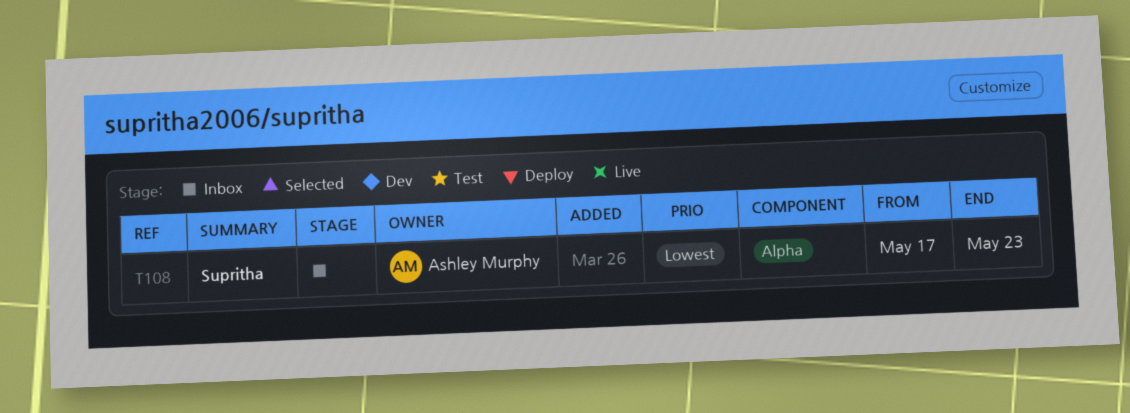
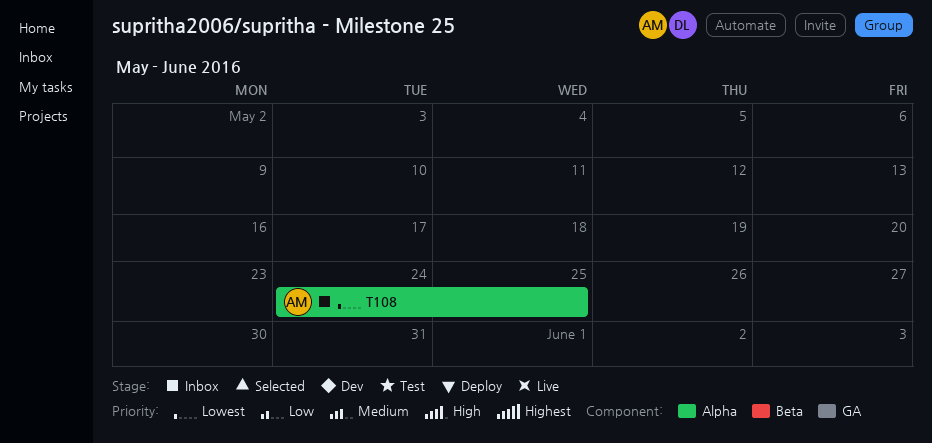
T108, start: May 17 -> May 24
T108, due: May 23 -> May 25

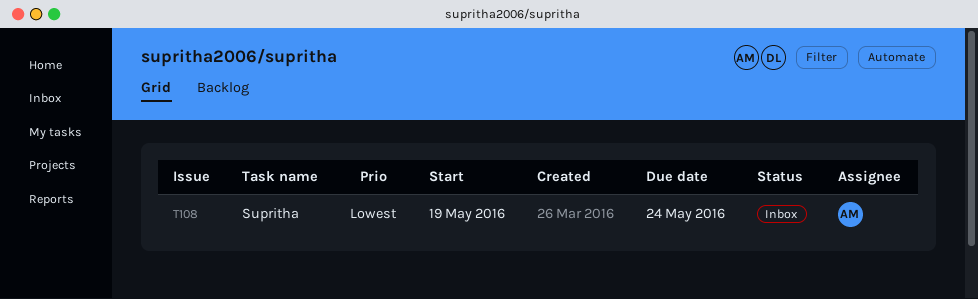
T108, start: May 24 -> May 19
T108, due: May 25 -> May 24

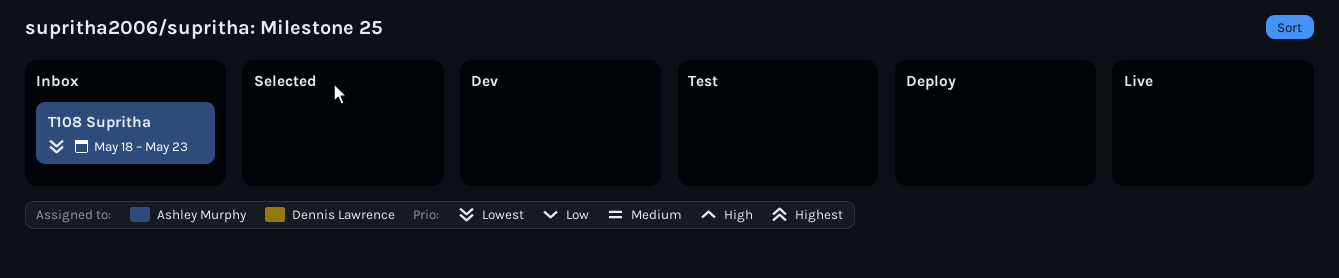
T108, start: May 19 -> May 18
T108, due: May 24 -> May 23

